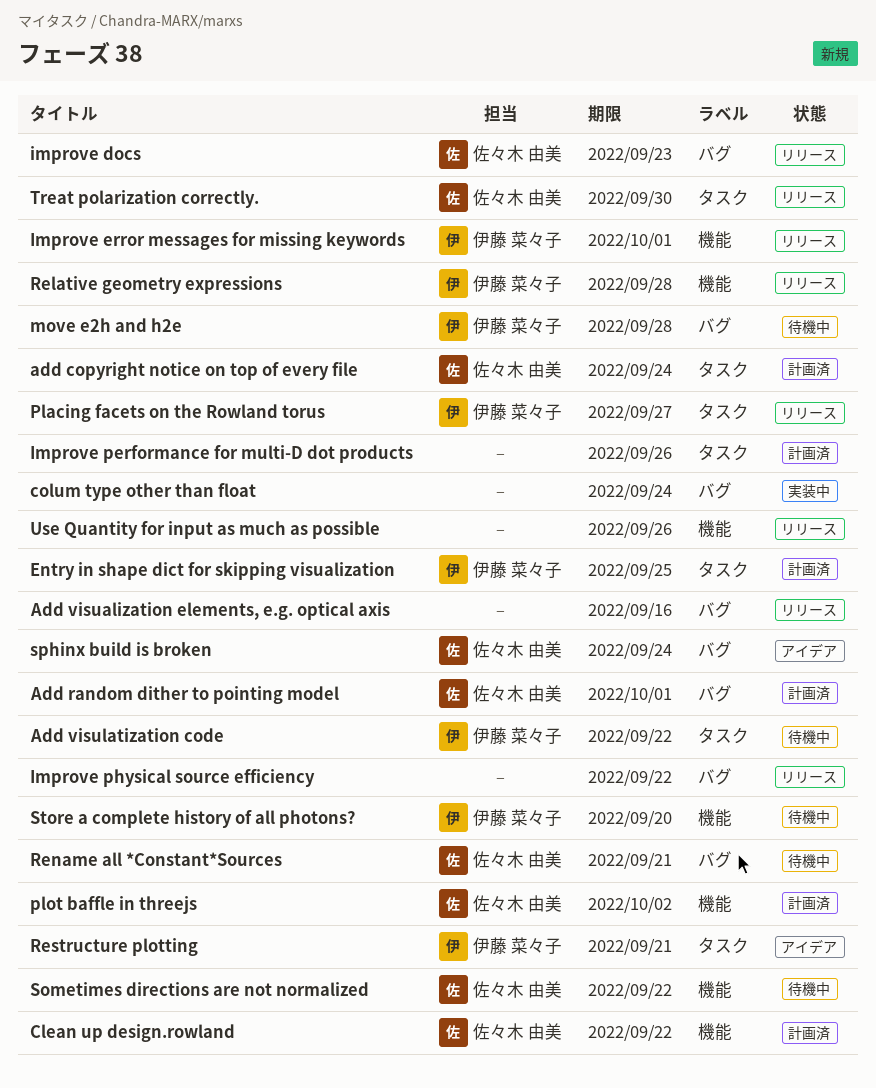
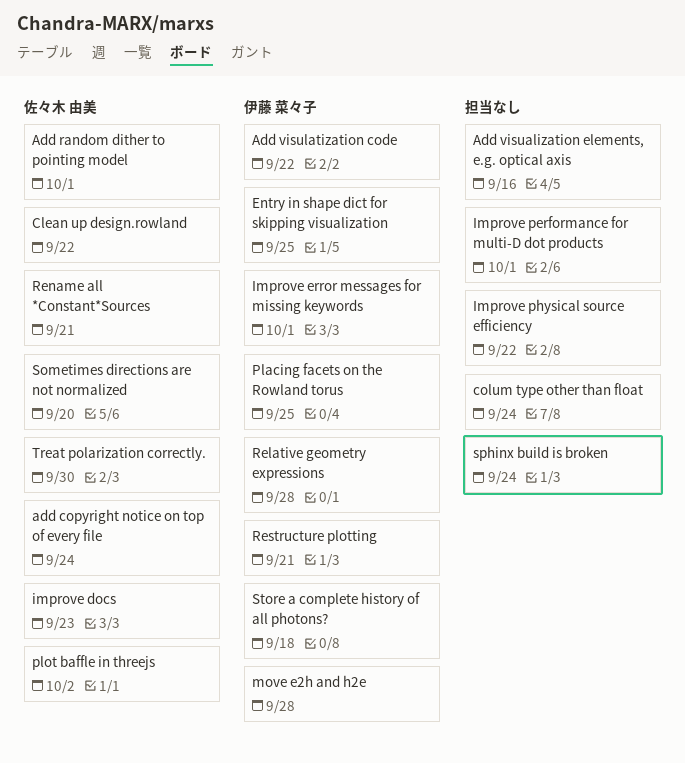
Improve performance for multi-D dot products, due: Sep 26 -> Oct 1
Placing facets on the Rowland torus, due: Sep 27 -> Sep 25
Sometimes directions are not normalized, due: Sep 22 -> Sep 20
sphinx build is broken, owner: 佐々木 由美 -> none
Store a complete history of all photons?, due: Sep 20 -> Sep 18
Use Quantity for input as much as possible: present -> none

